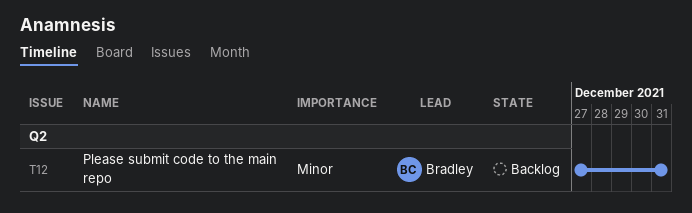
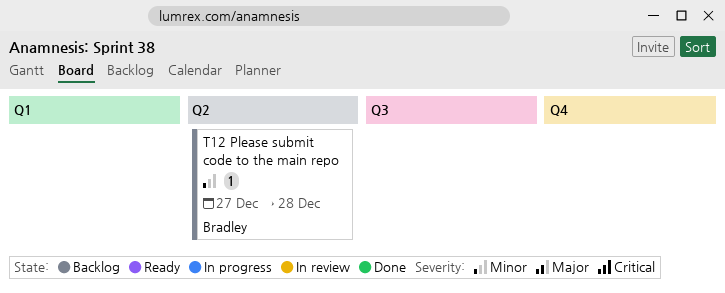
T12, due: Dec 31 -> Dec 28

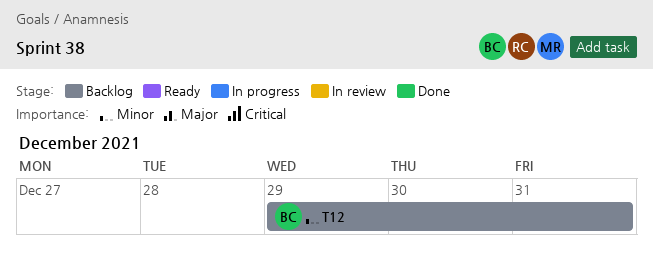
T12, start: Dec 27 -> Dec 29
T12, due: Dec 28 -> Dec 31

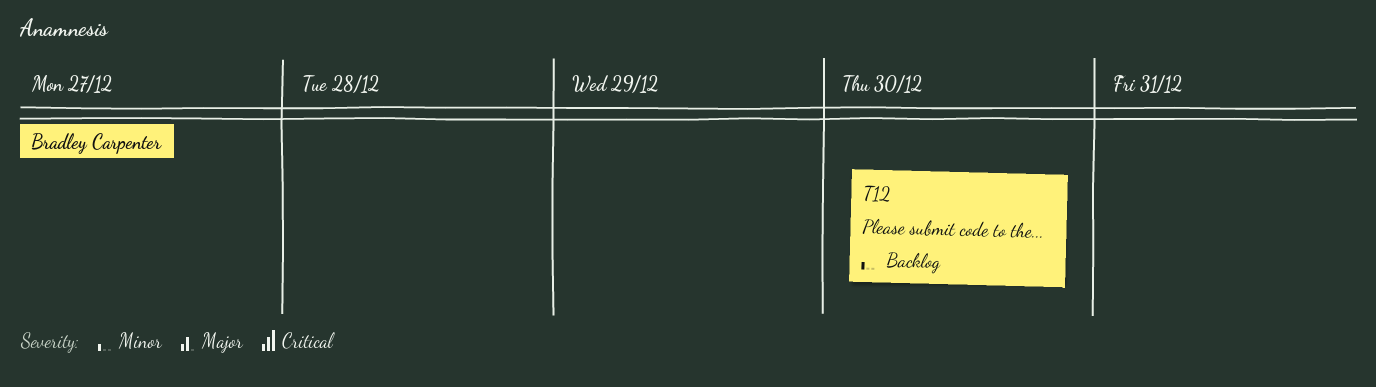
T12, due: Dec 31 -> Dec 30

